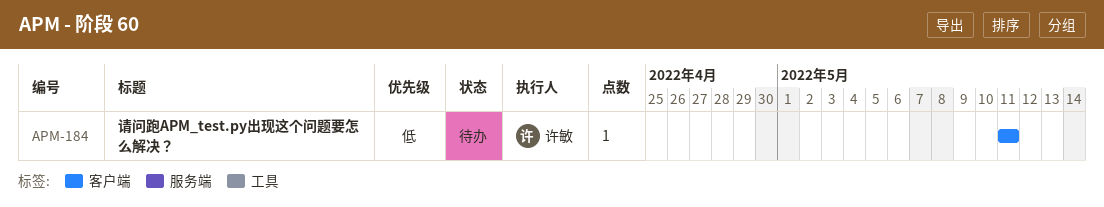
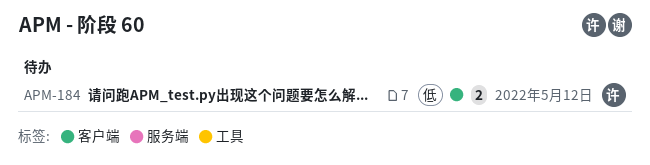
APM-184, estimate: 1 -> 2
APM-184, due: May 11 -> May 12

